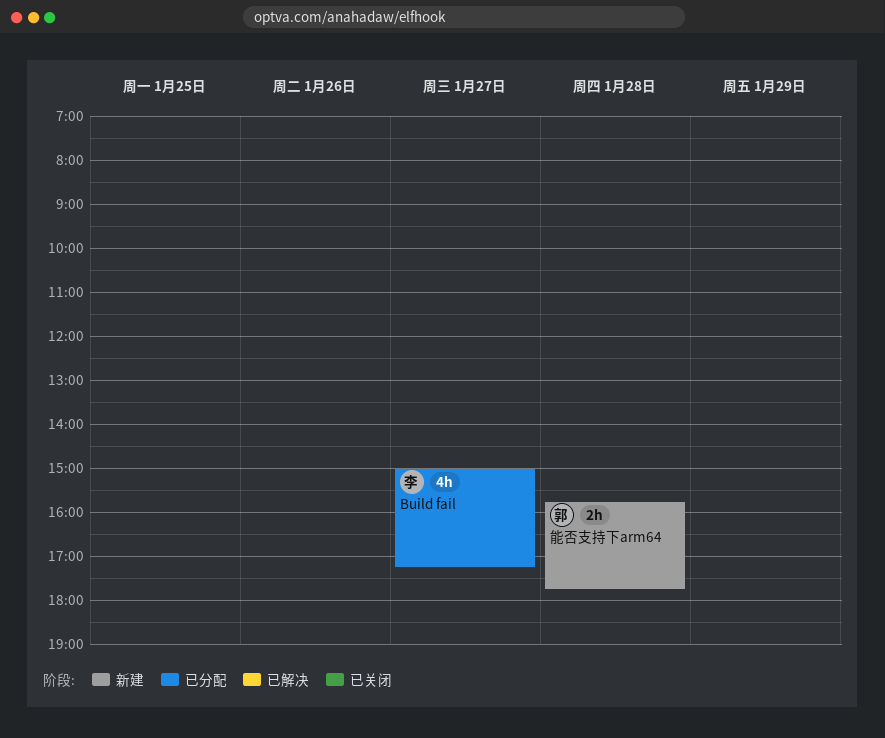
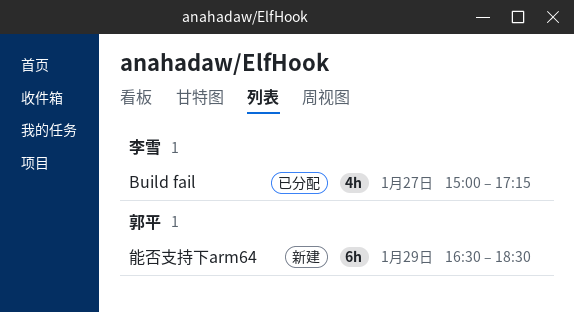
能否支持下arm64, estimate: 2h -> 6h
能否支持下arm64, day: Jan 28 -> Jan 29
能否支持下arm64, begins: 15:45 -> 16:30
能否支持下arm64, ends: 17:45 -> 18:30

